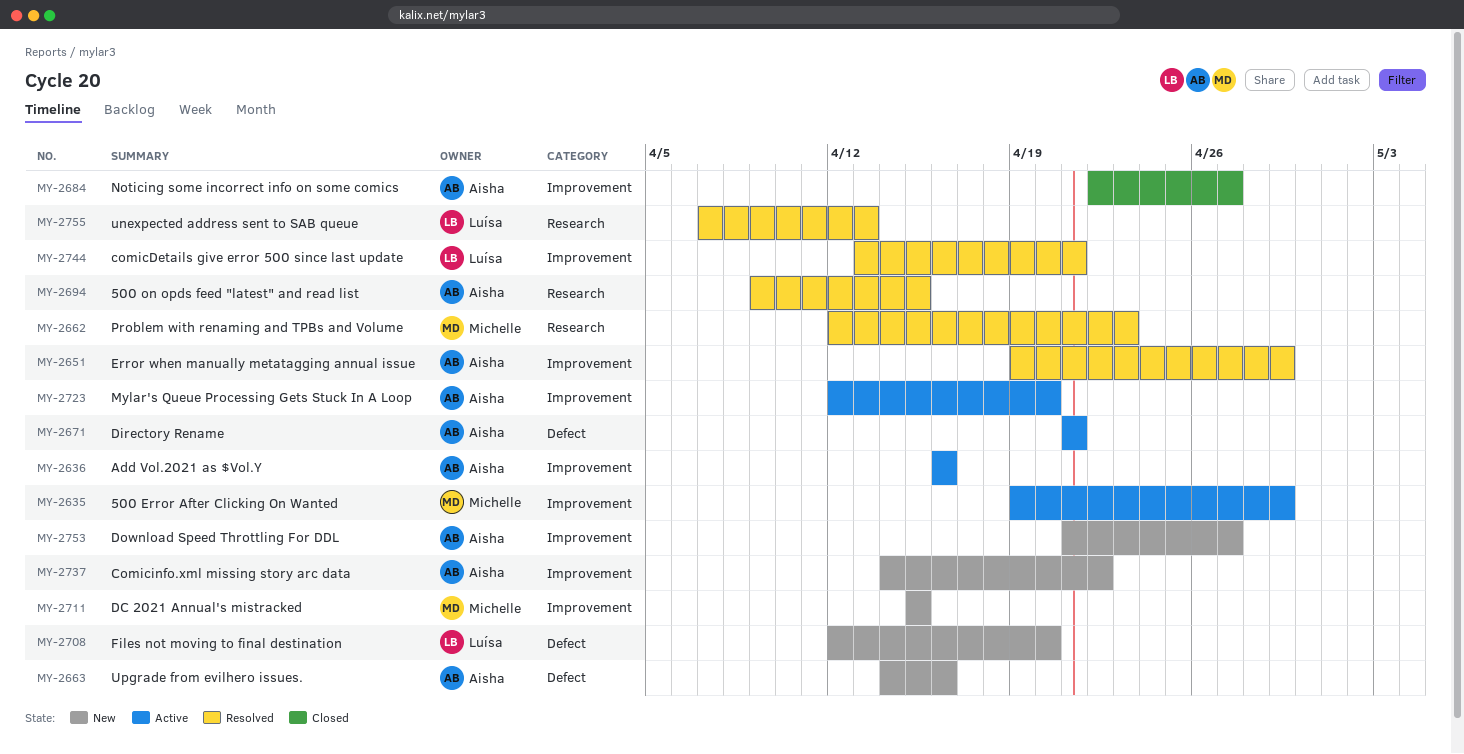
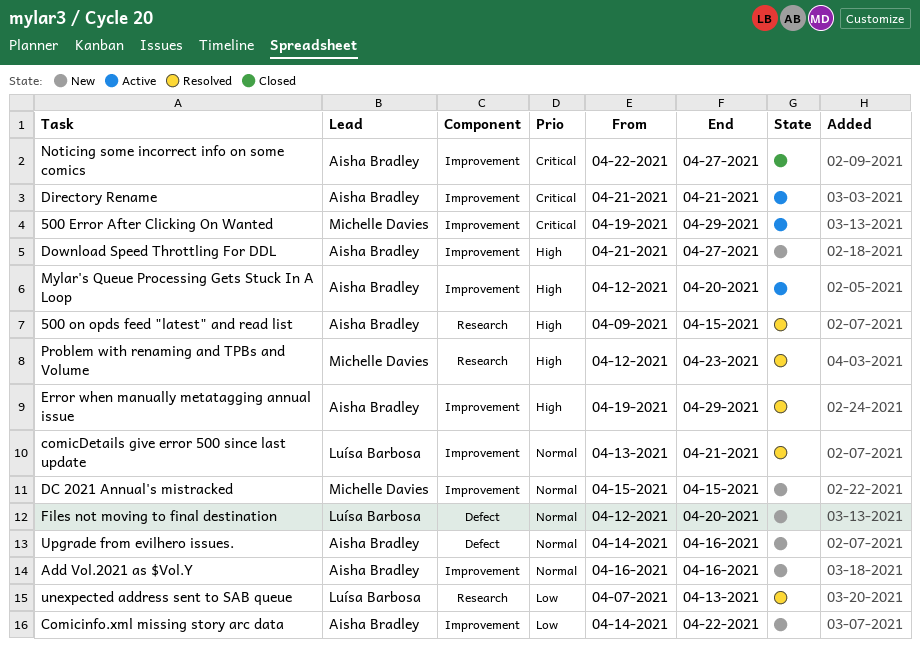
Add Vol.2021 as $Vol.Y, status: Active -> New
Directory Rename, label: Defect -> Improvement

